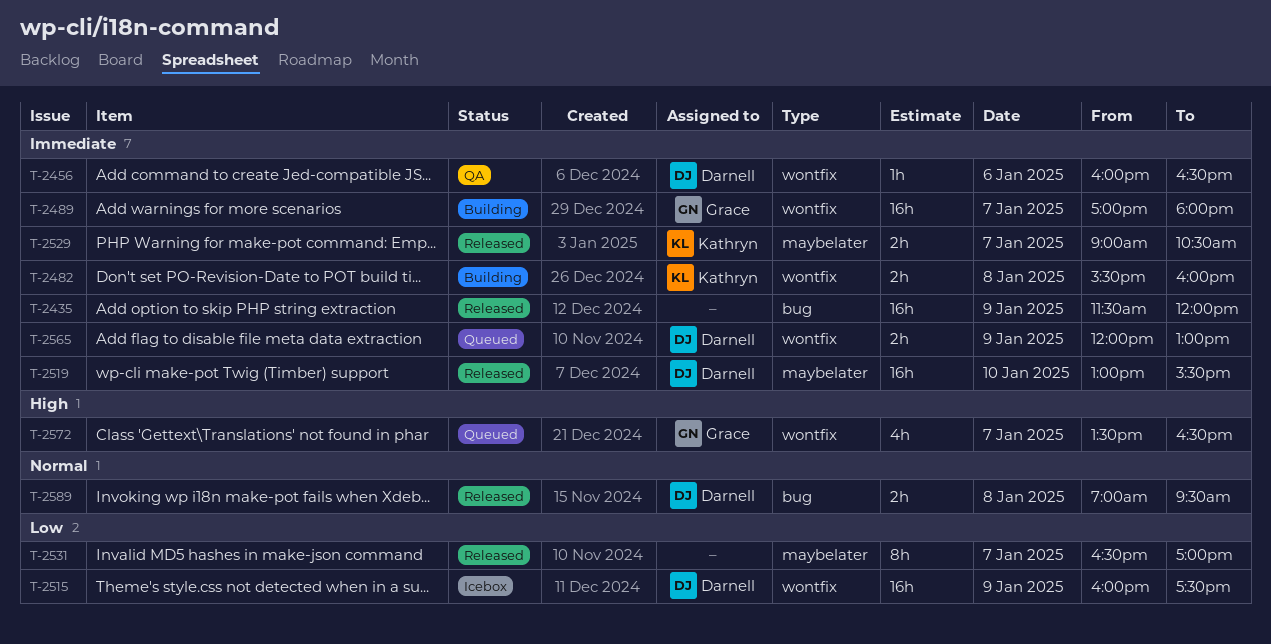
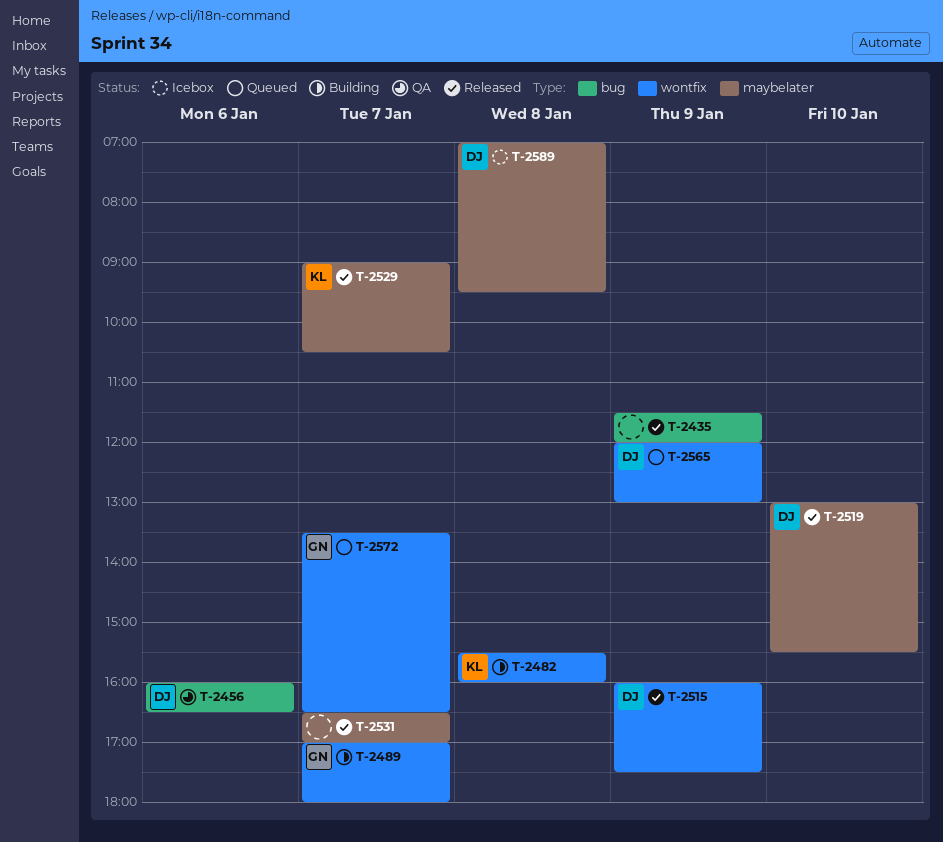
T-2456, label: wontfix -> bug
T-2515, status: Icebox -> Released
T-2589, status: Released -> Icebox
T-2589, label: bug -> maybelater

